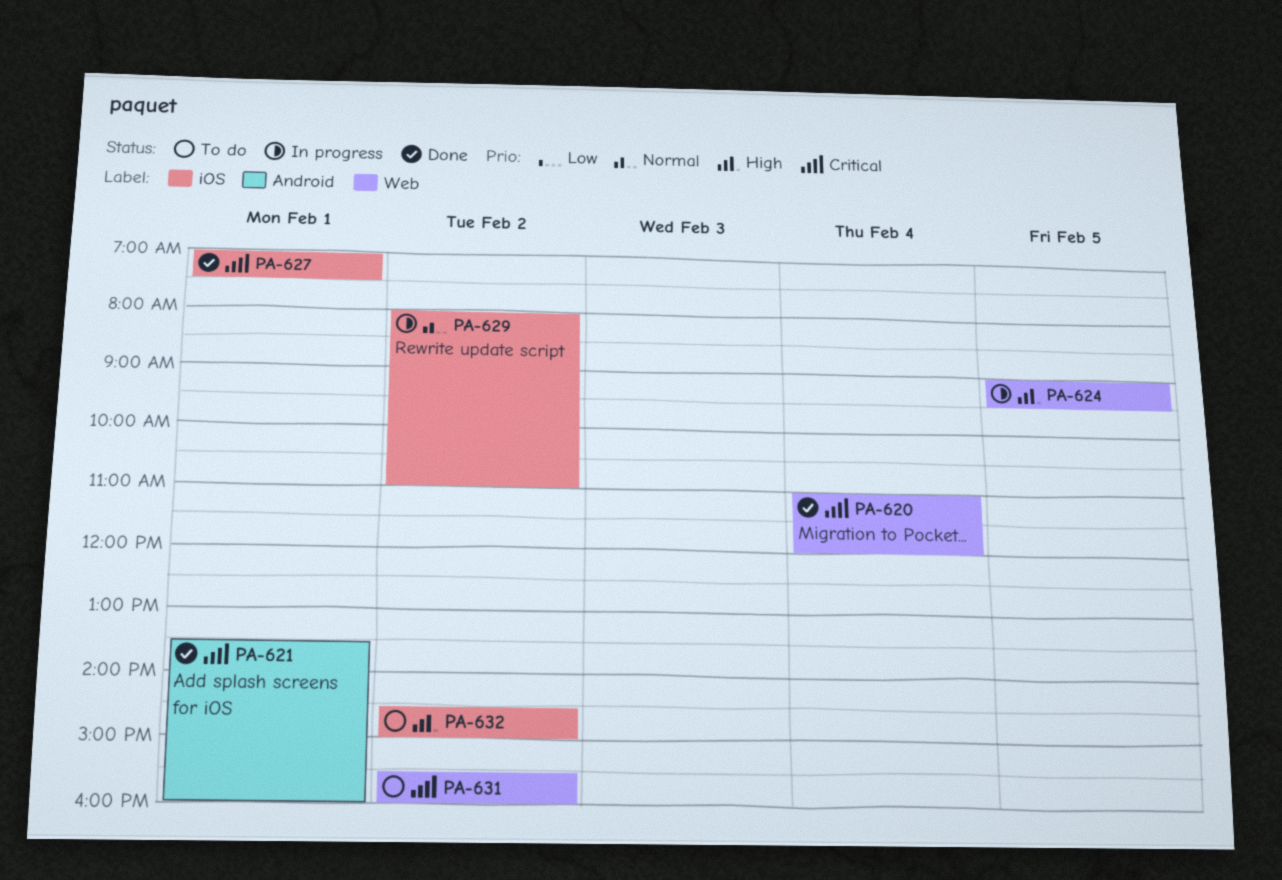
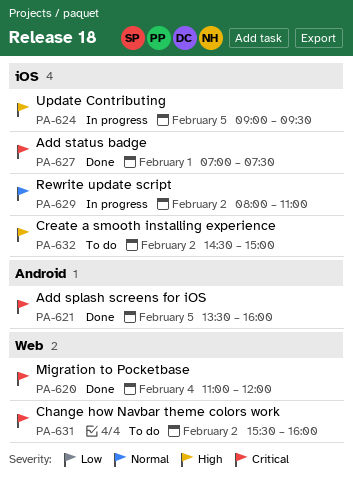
PA-621, day: Feb 1 -> Feb 5
PA-624, label: Web -> iOS

